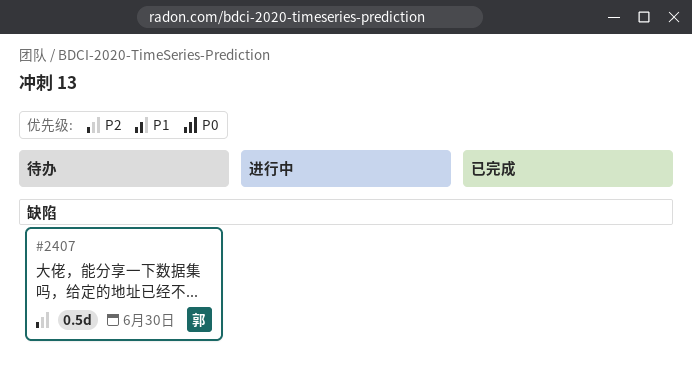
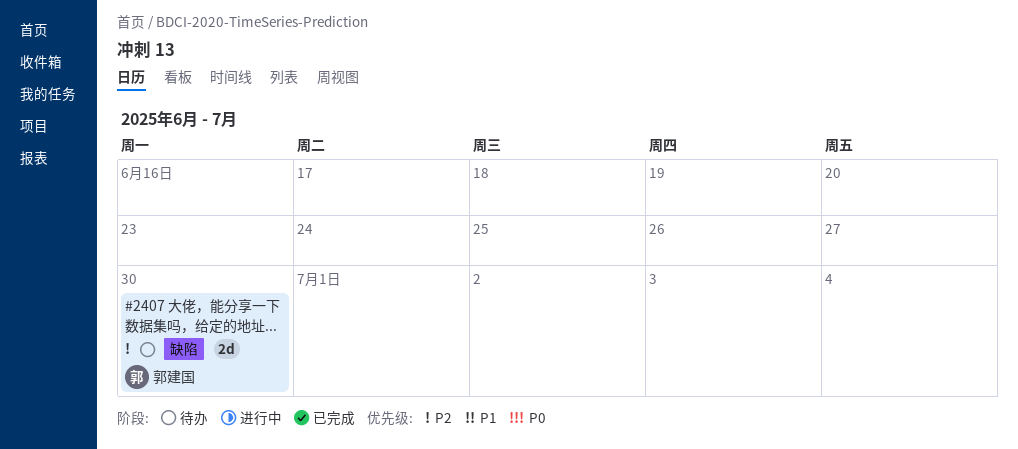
#2407, estimate: 0.5d -> 2d

